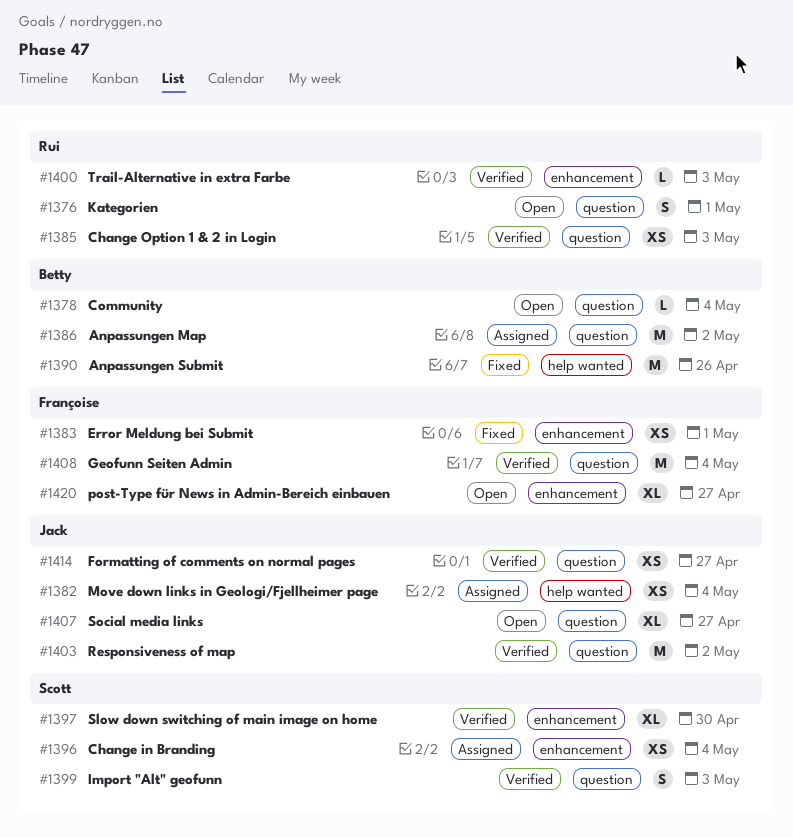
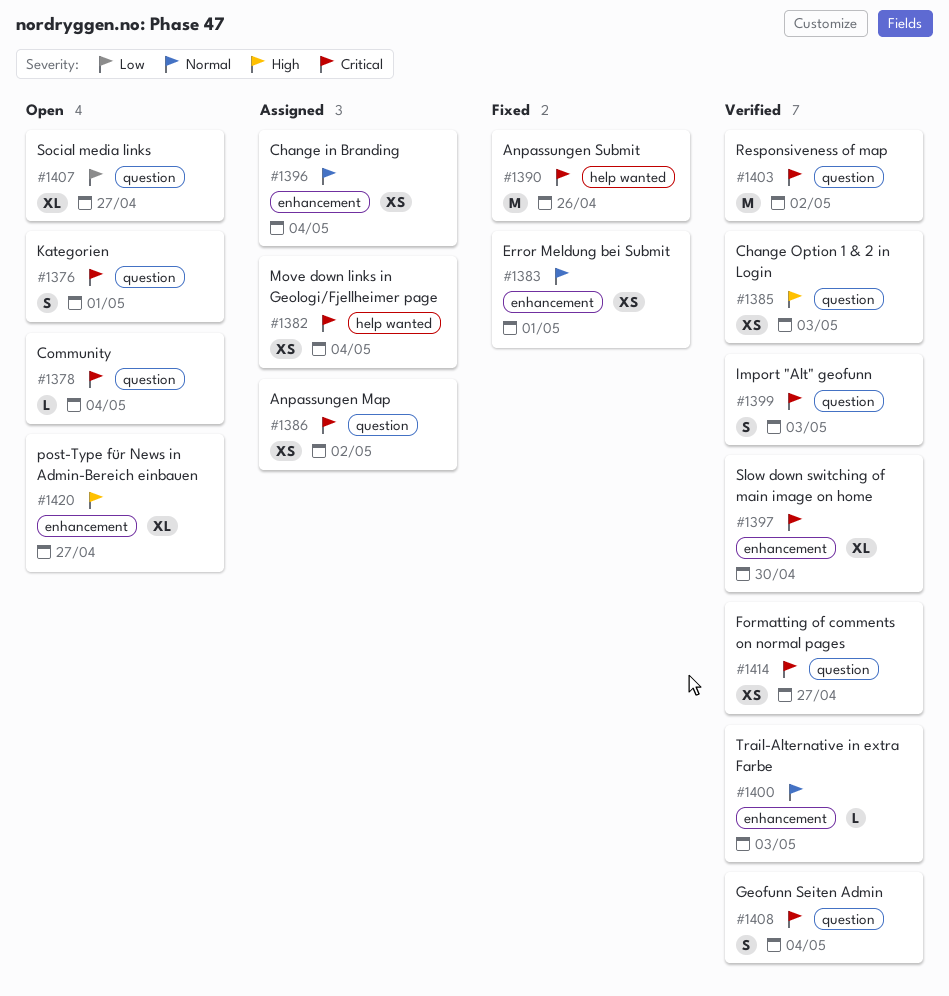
#1386, estimate: M -> XS
#1408, estimate: M -> S

